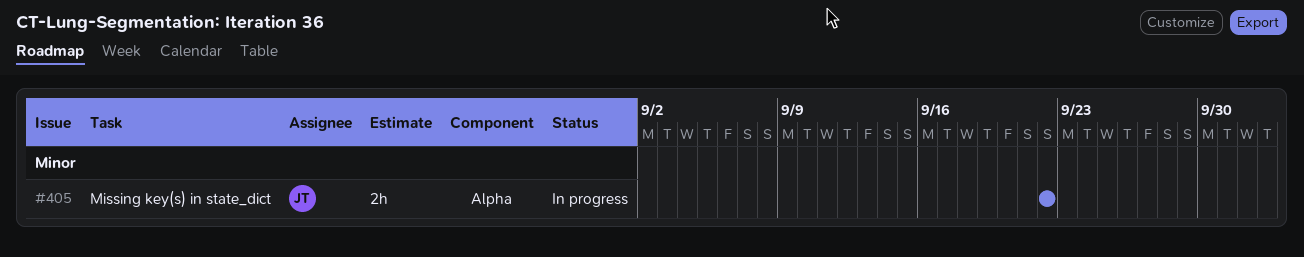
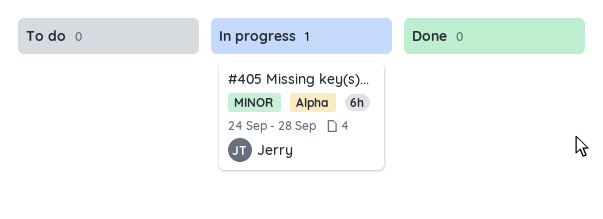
#405, estimate: 2h -> 6h
#405, start: Sep 22 -> Sep 24
#405, due: Sep 22 -> Sep 28

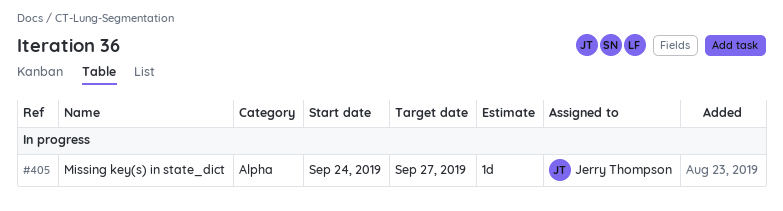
#405, estimate: 6h -> 1d
#405, due: Sep 28 -> Sep 27

